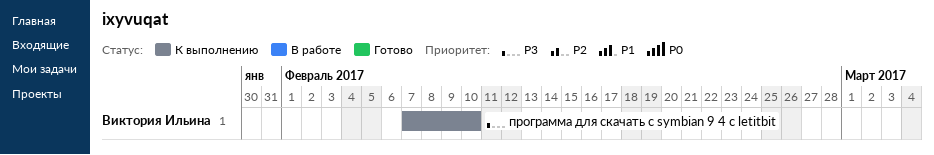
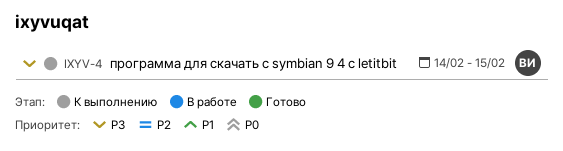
программа для скачать с symbian 9 4 с letitbit, start: Feb 7 -> Feb 14
программа для скачать с symbian 9 4 с letitbit, due: Feb 10 -> Feb 15

